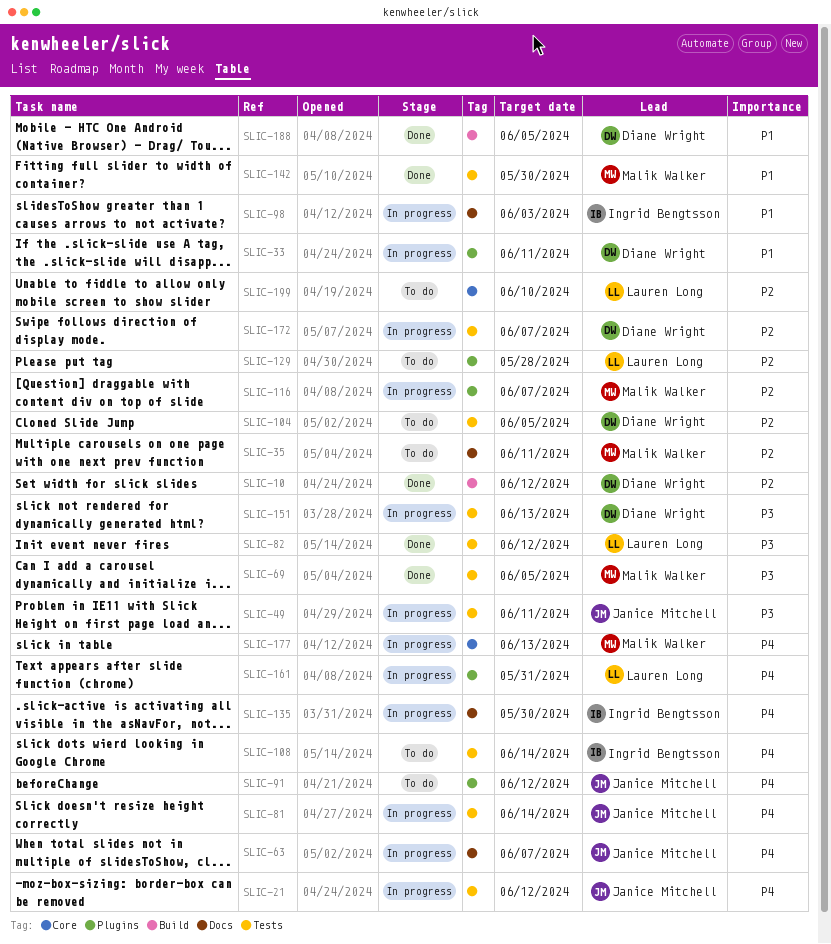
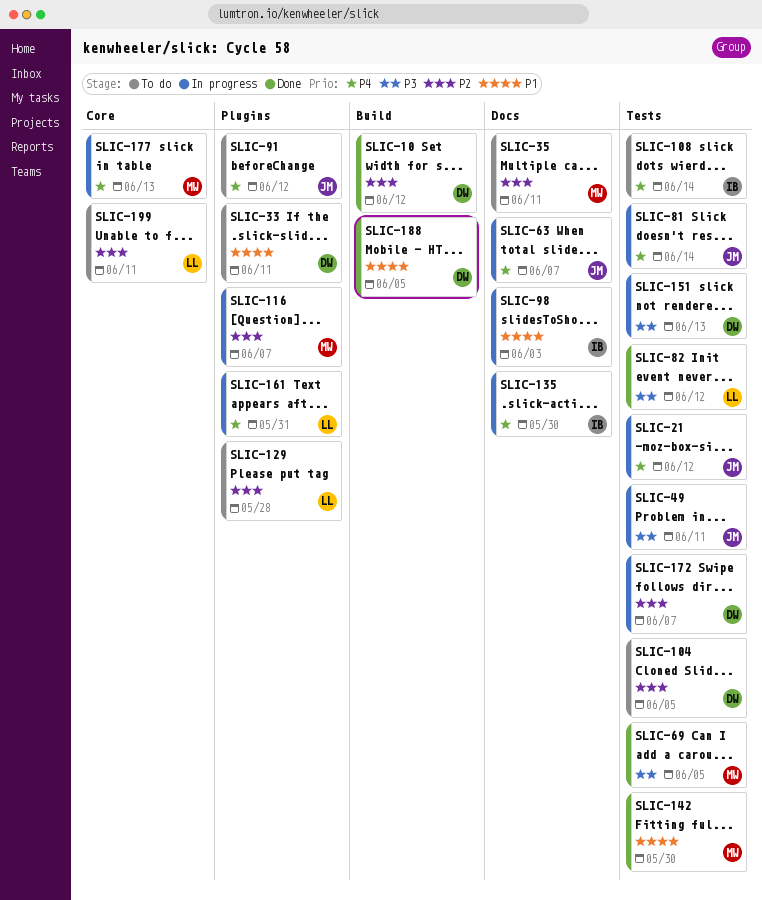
SLIC-33, status: In progress -> To do
SLIC-199, due: Jun 10 -> Jun 11

